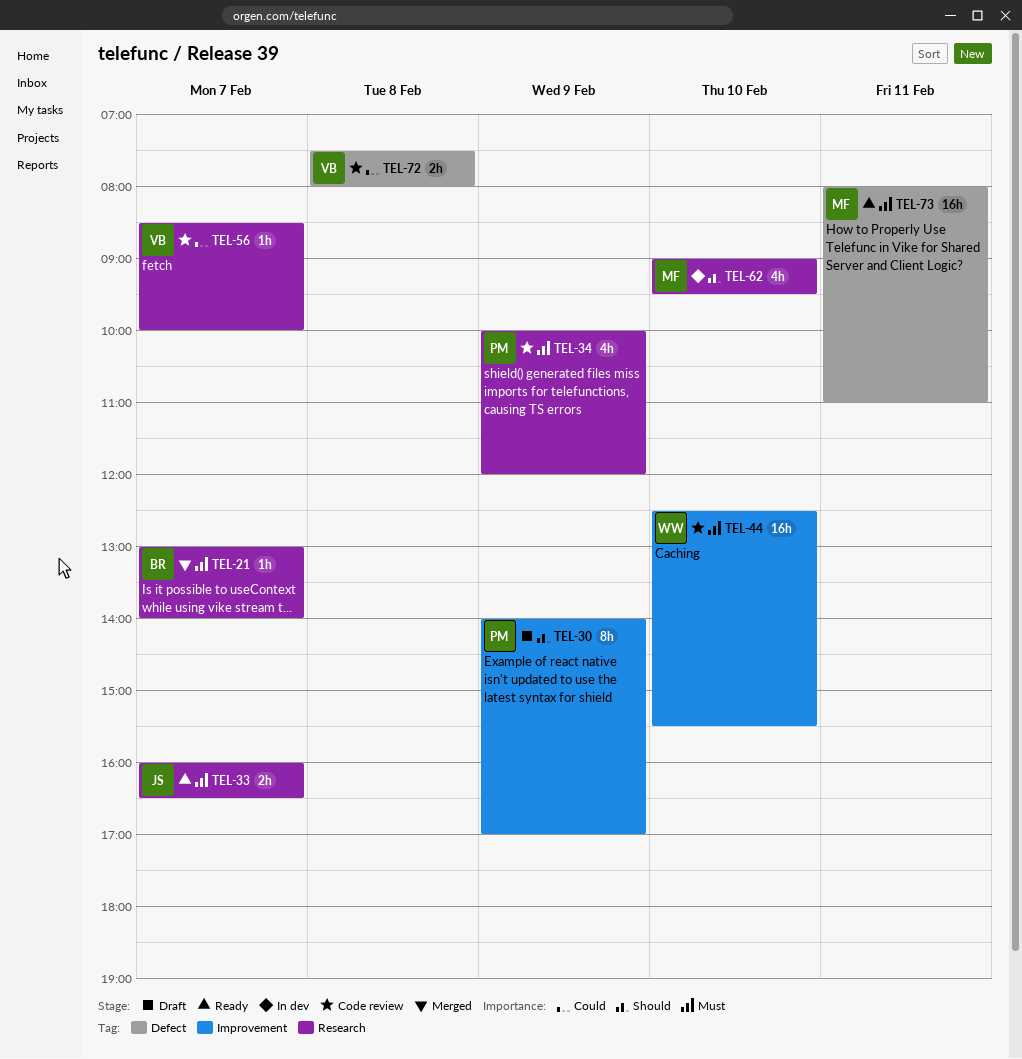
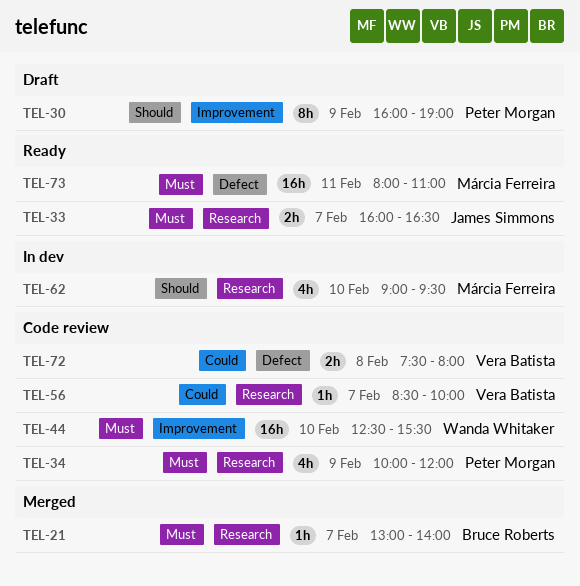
TEL-30, begins: 14:00 -> 16:00
TEL-30, ends: 17:00 -> 19:00

